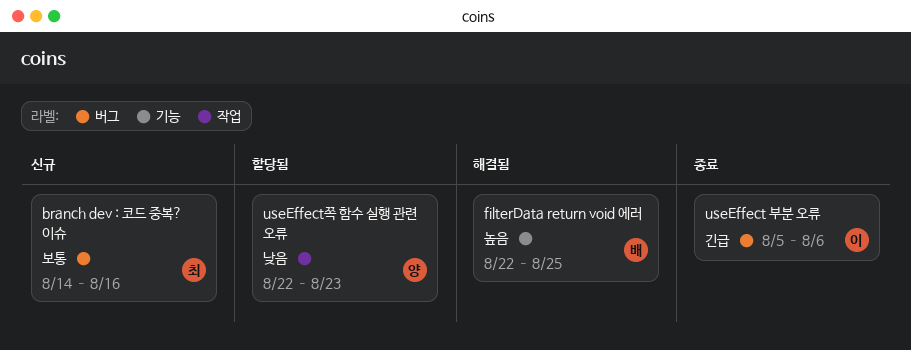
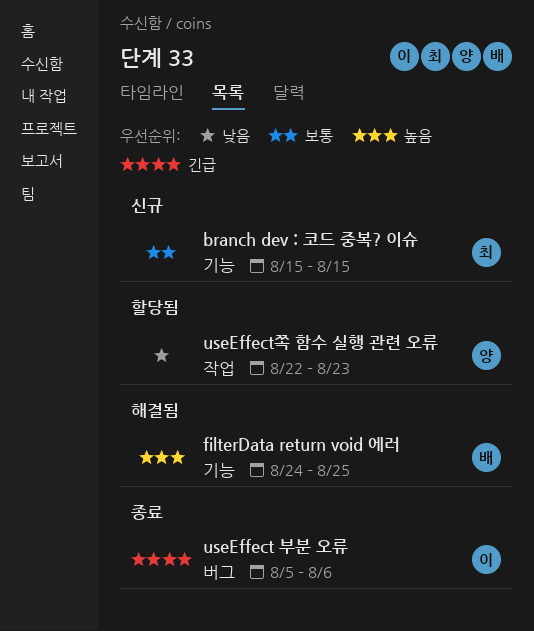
branch dev : 코드 중복? 이슈, label: 버그 -> 기능
branch dev : 코드 중복? 이슈, start: Aug 14 -> Aug 15
branch dev : 코드 중복? 이슈, due: Aug 16 -> Aug 15
filterData return void 에러, start: Aug 22 -> Aug 24

